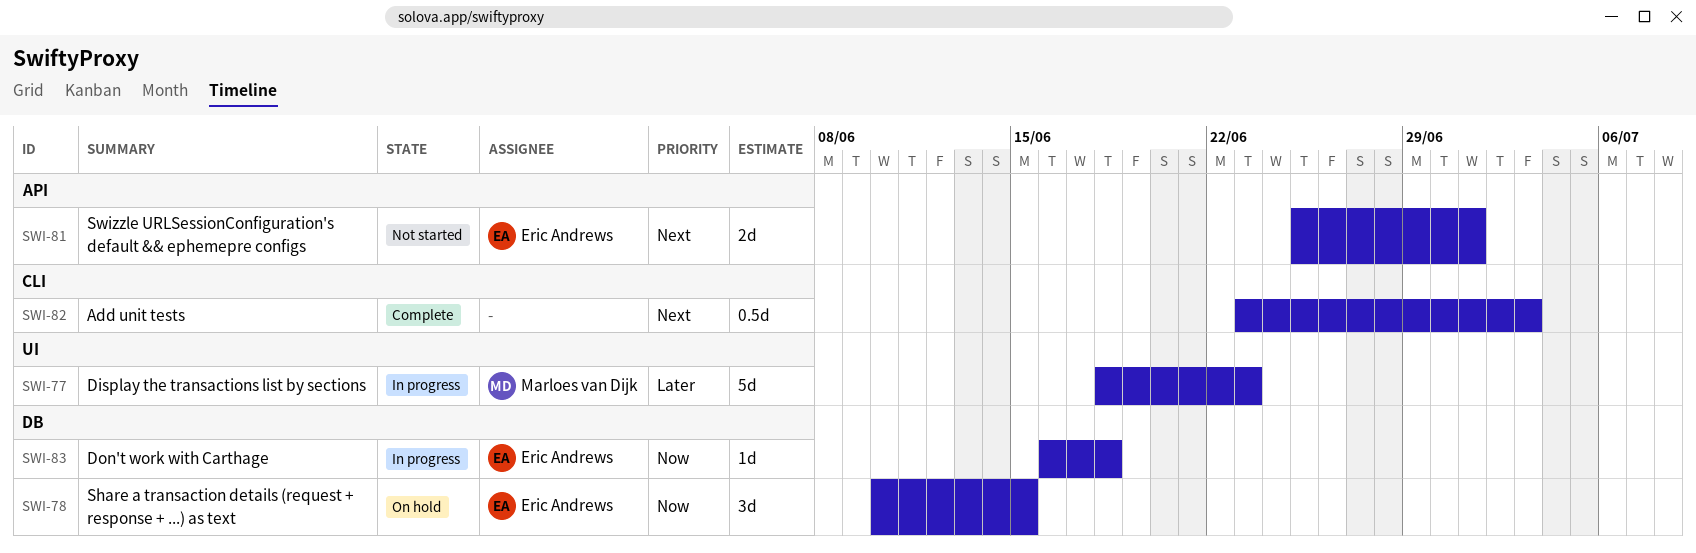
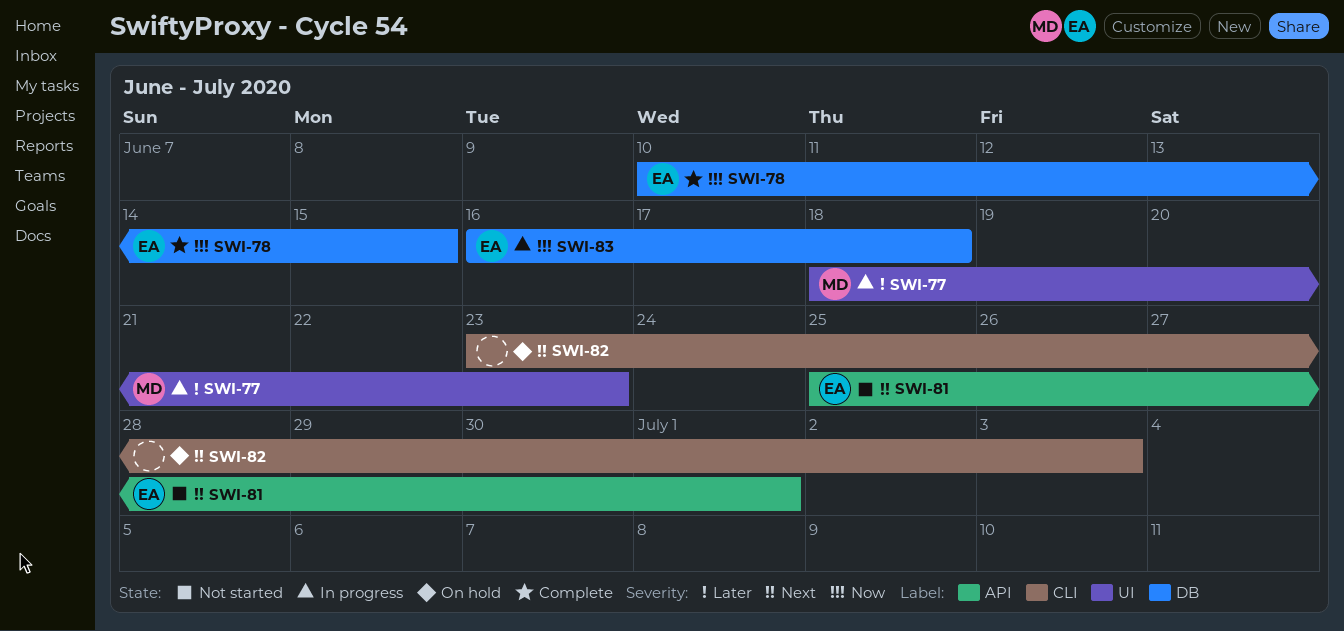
SWI-78, status: On hold -> Complete
SWI-82, status: Complete -> On hold

